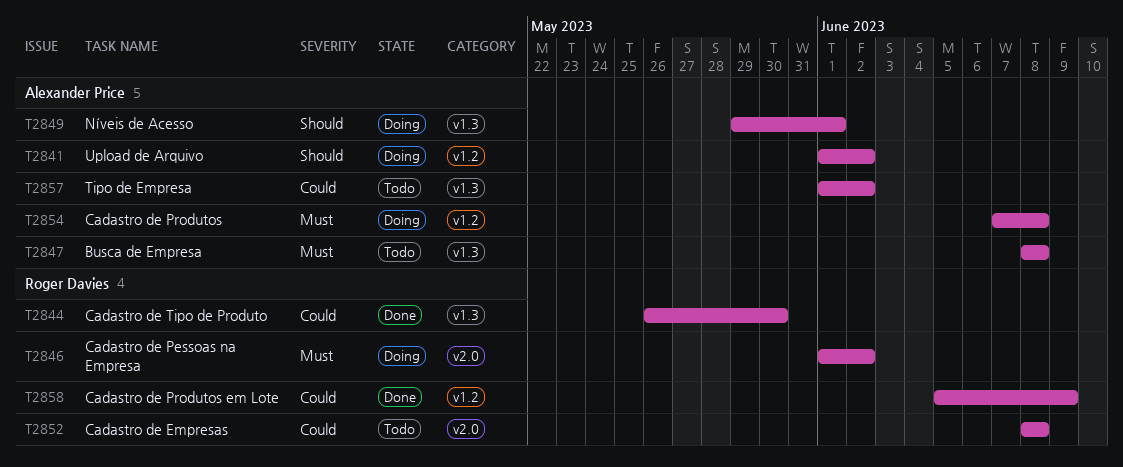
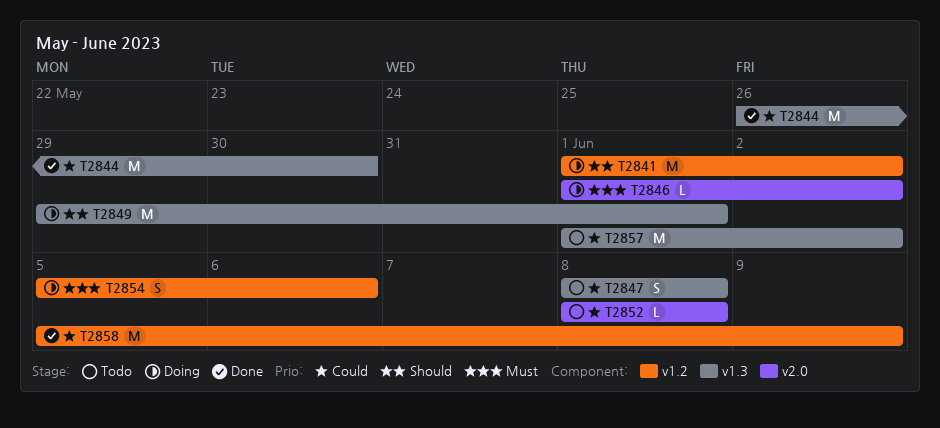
T2847, priority: Must -> Could
T2854, start: Jun 7 -> Jun 5
T2854, due: Jun 8 -> Jun 6

